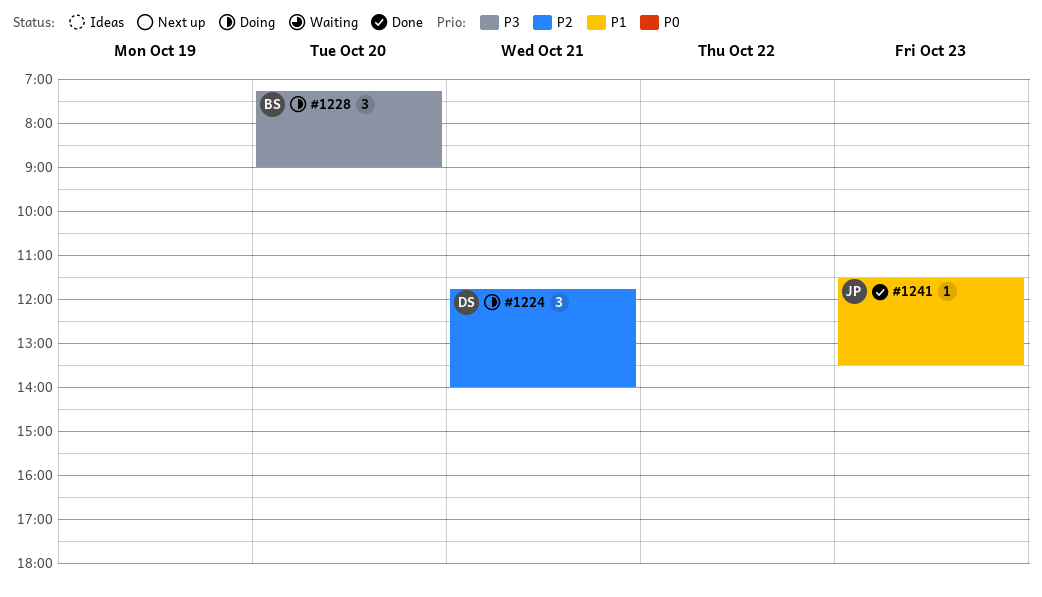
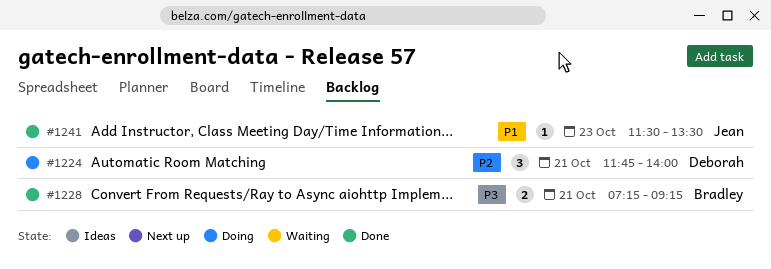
#1228, status: Doing -> Done
#1228, estimate: 3 -> 2
#1228, day: Oct 20 -> Oct 21
#1228, ends: 09:00 -> 09:15

